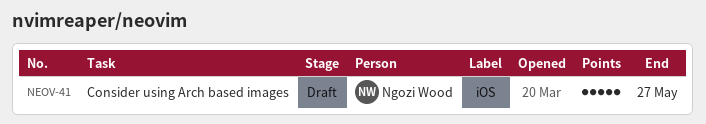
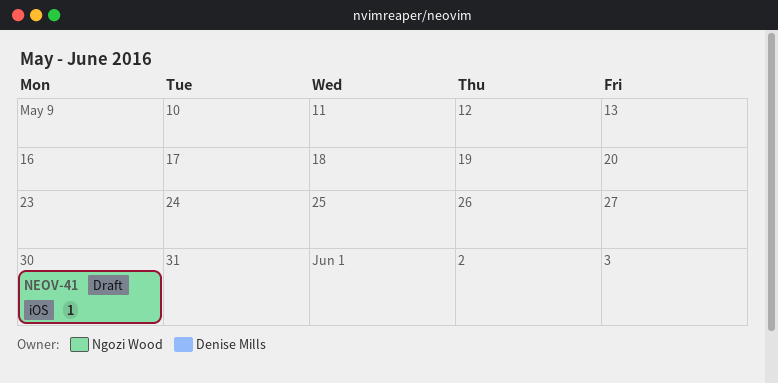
NEOV-41, estimate: 5 -> 1
NEOV-41, due: May 27 -> May 30

